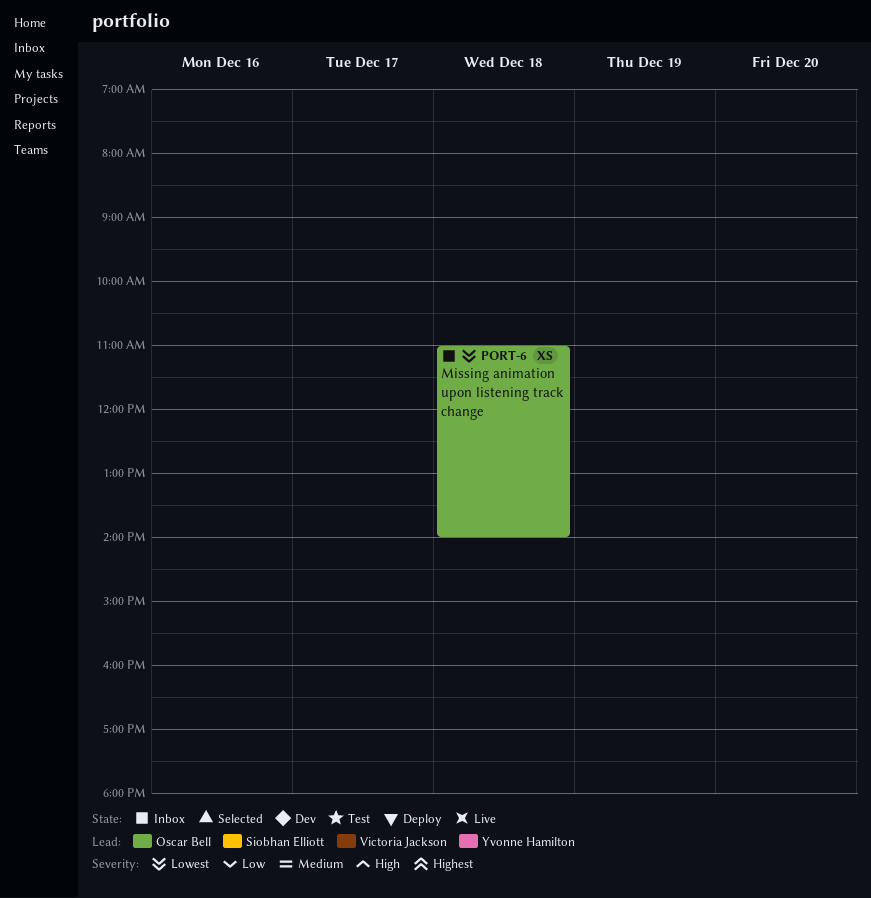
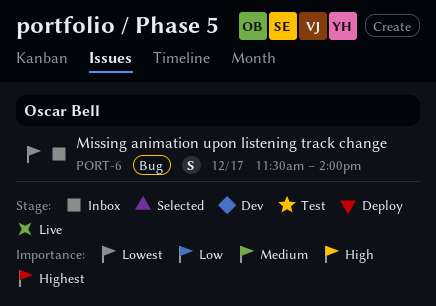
PORT-6, estimate: XS -> S
PORT-6, day: Dec 18 -> Dec 17
PORT-6, begins: 11:00 -> 11:30

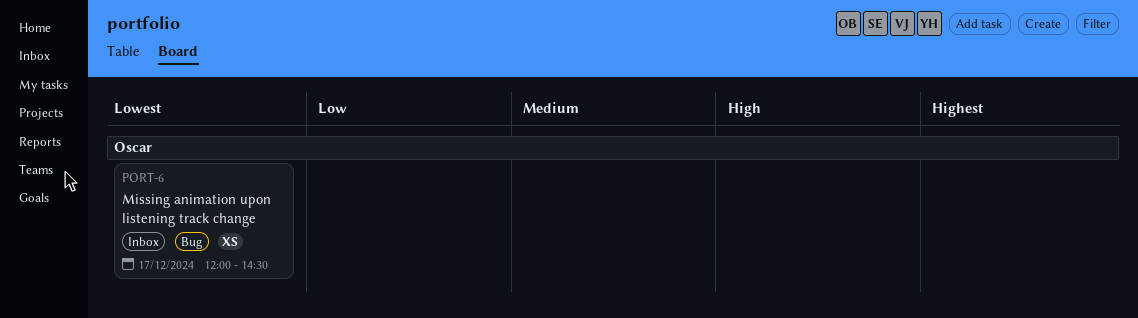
PORT-6, estimate: S -> XS
PORT-6, begins: 11:30 -> 12:00
PORT-6, ends: 14:00 -> 14:30

